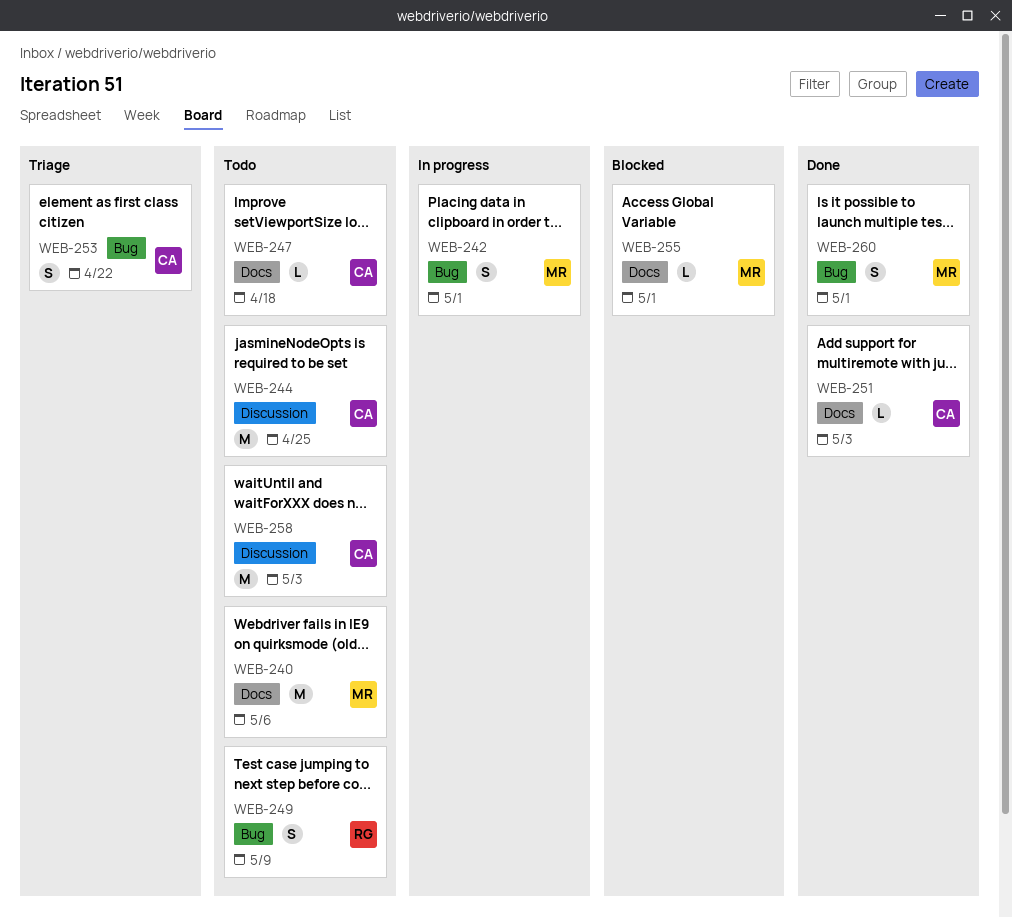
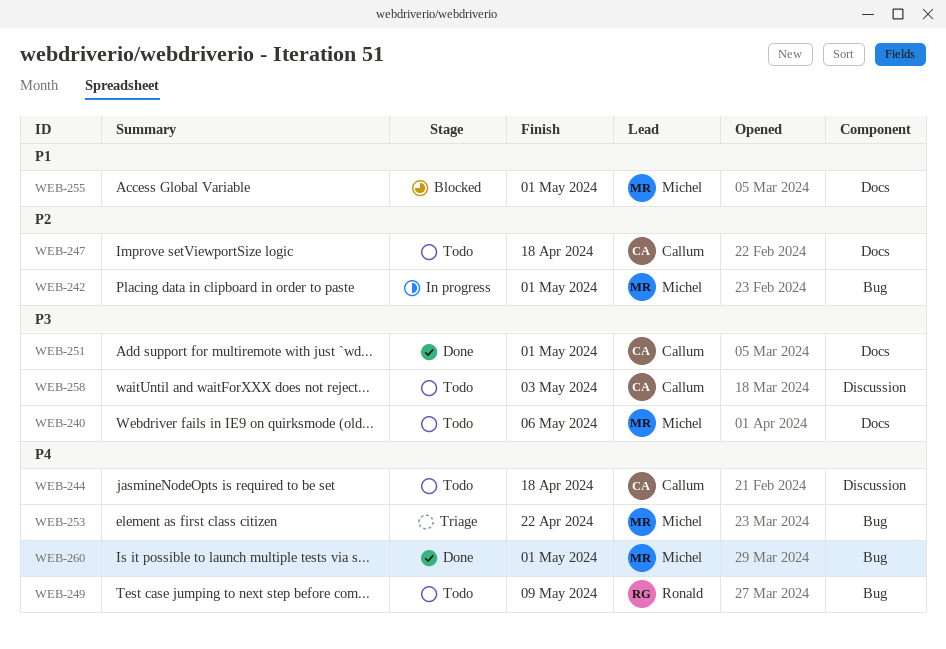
WEB-244, due: Apr 25 -> Apr 18
WEB-251, due: May 3 -> May 1
WEB-253, owner: Callum -> Michel

